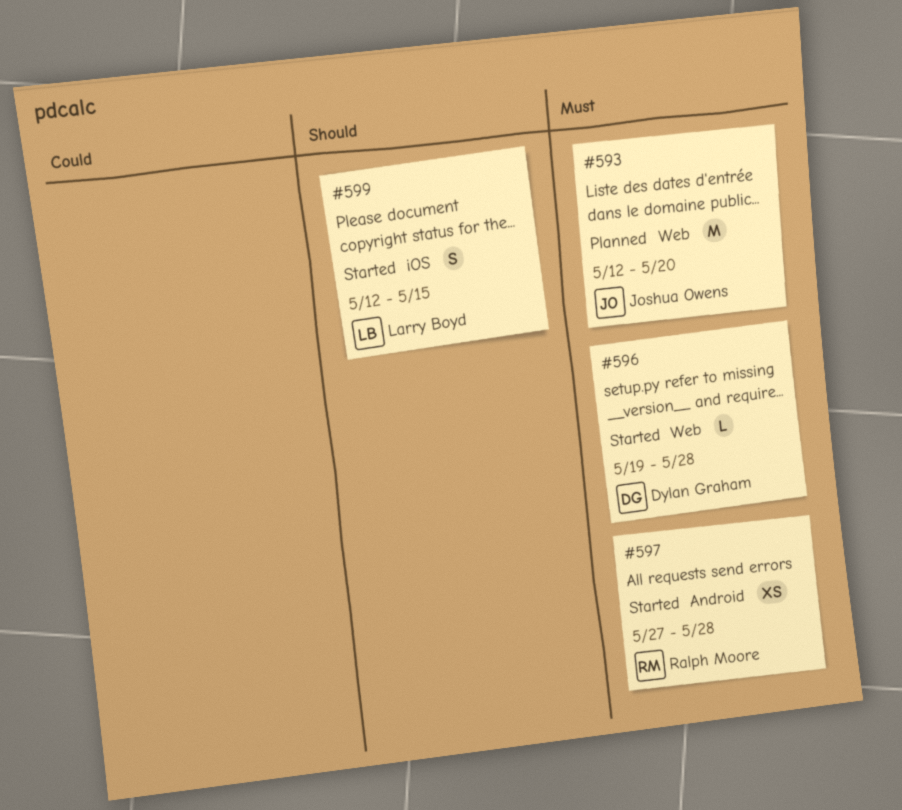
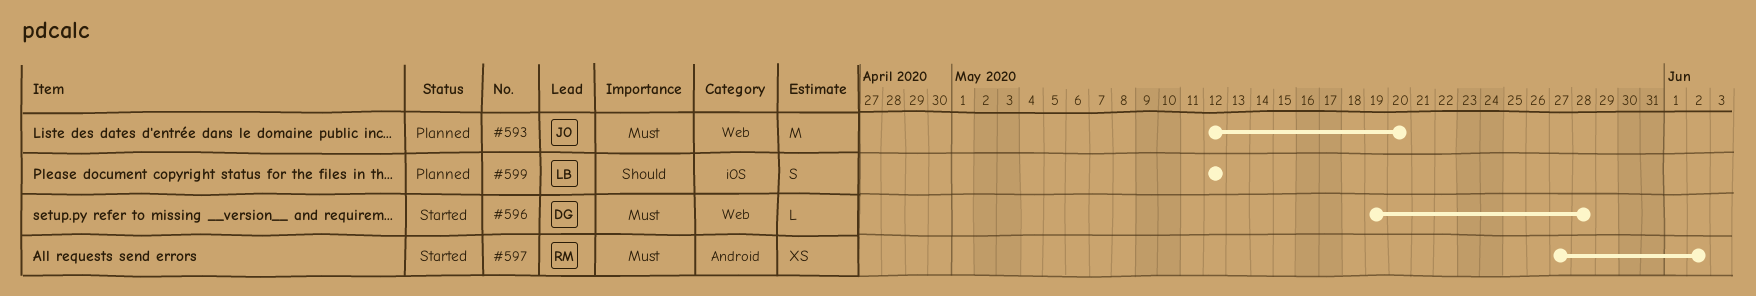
#597, due: May 28 -> Jun 2
#599, status: Started -> Planned
#599, due: May 15 -> May 12

